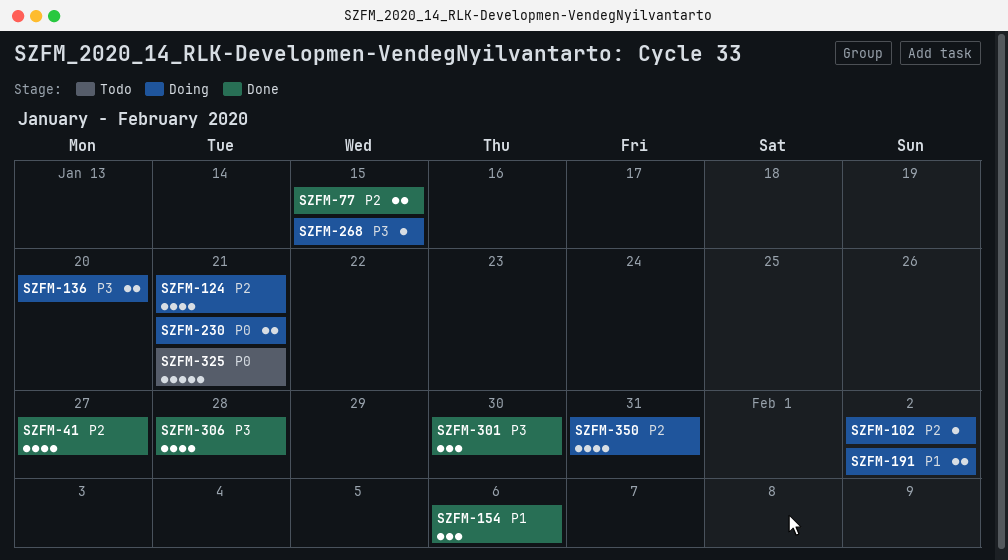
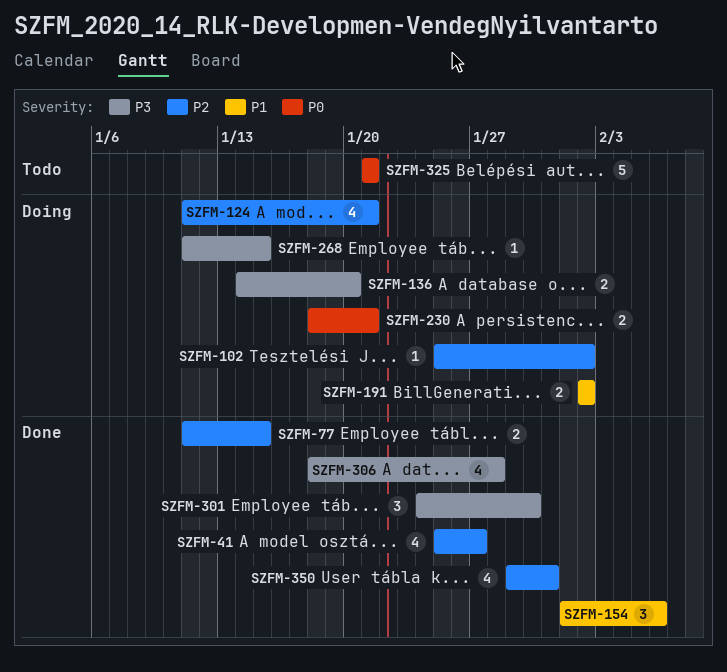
SZFM-350, status: Doing -> Done

